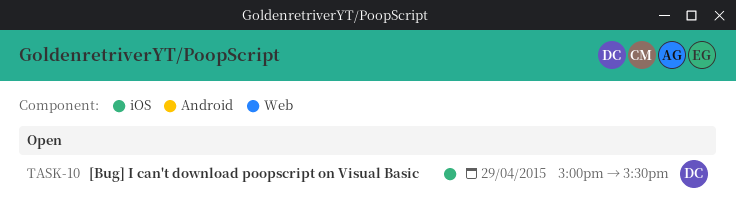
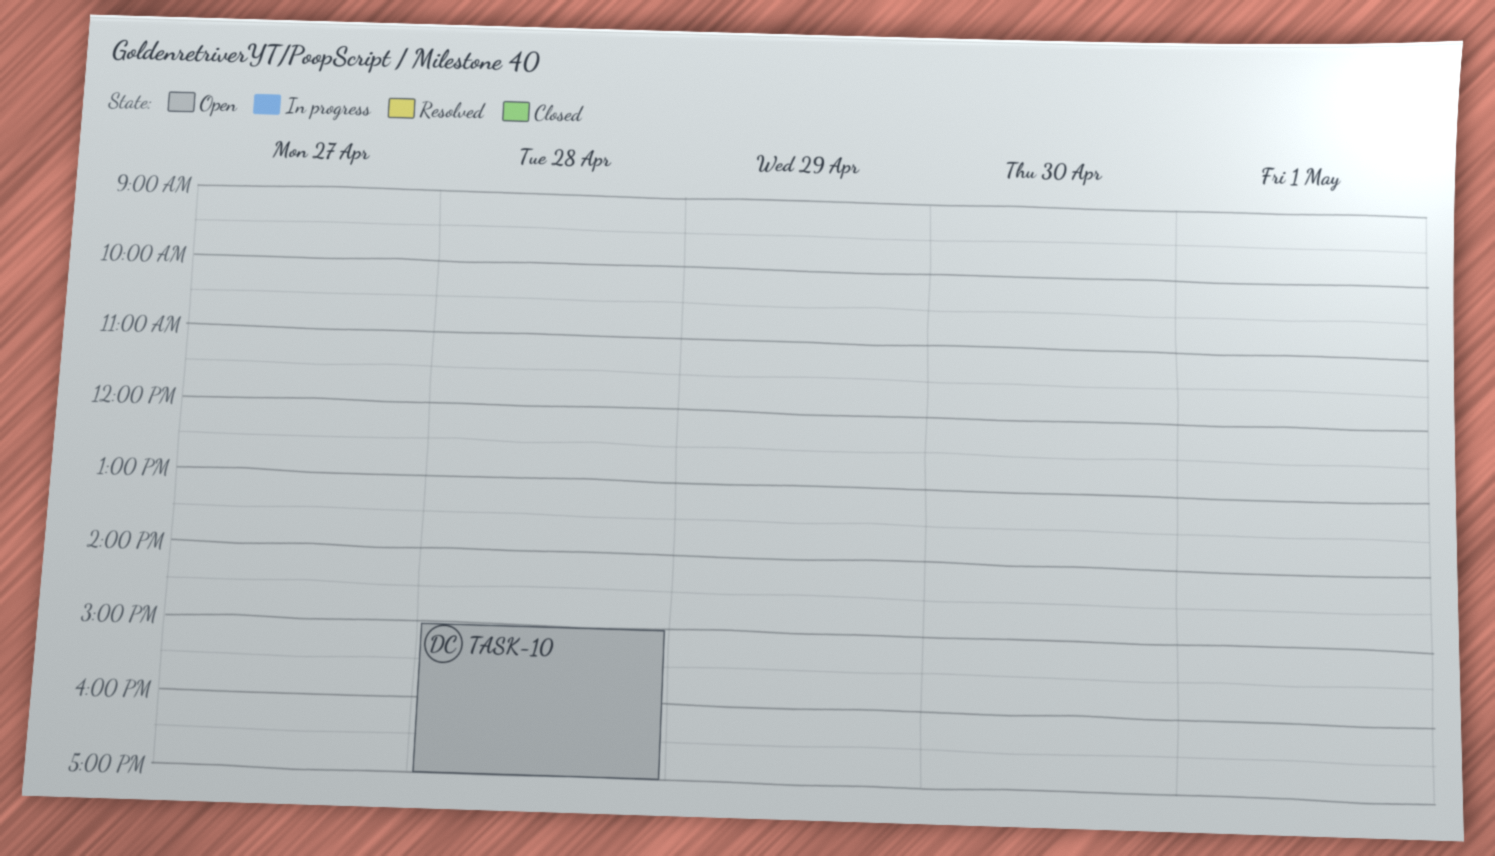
TASK-10, day: Apr 29 -> Apr 28
TASK-10, ends: 15:30 -> 17:00

